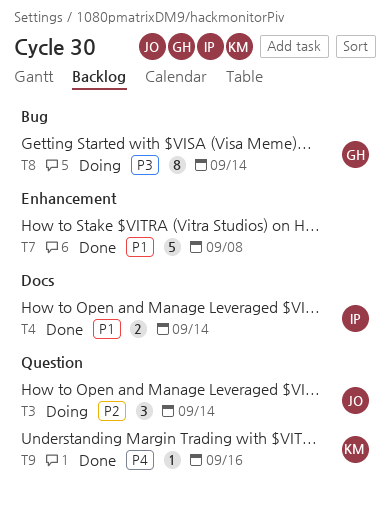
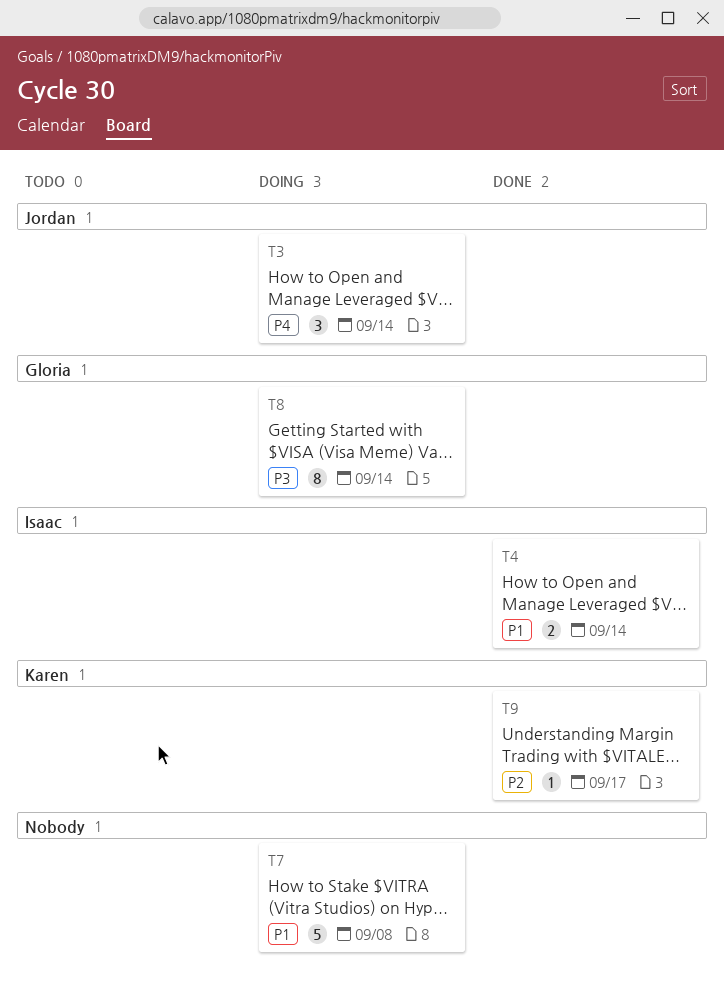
T3, priority: P2 -> P4
T7, status: Done -> Doing
T9, priority: P4 -> P2
T9, due: Sep 16 -> Sep 17

